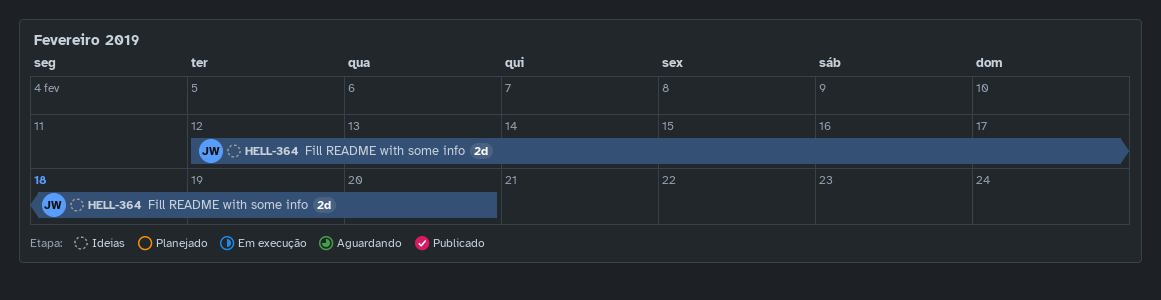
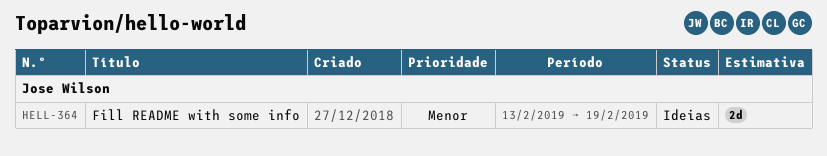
HELL-364, start: Feb 12 -> Feb 13
HELL-364, due: Feb 20 -> Feb 19

